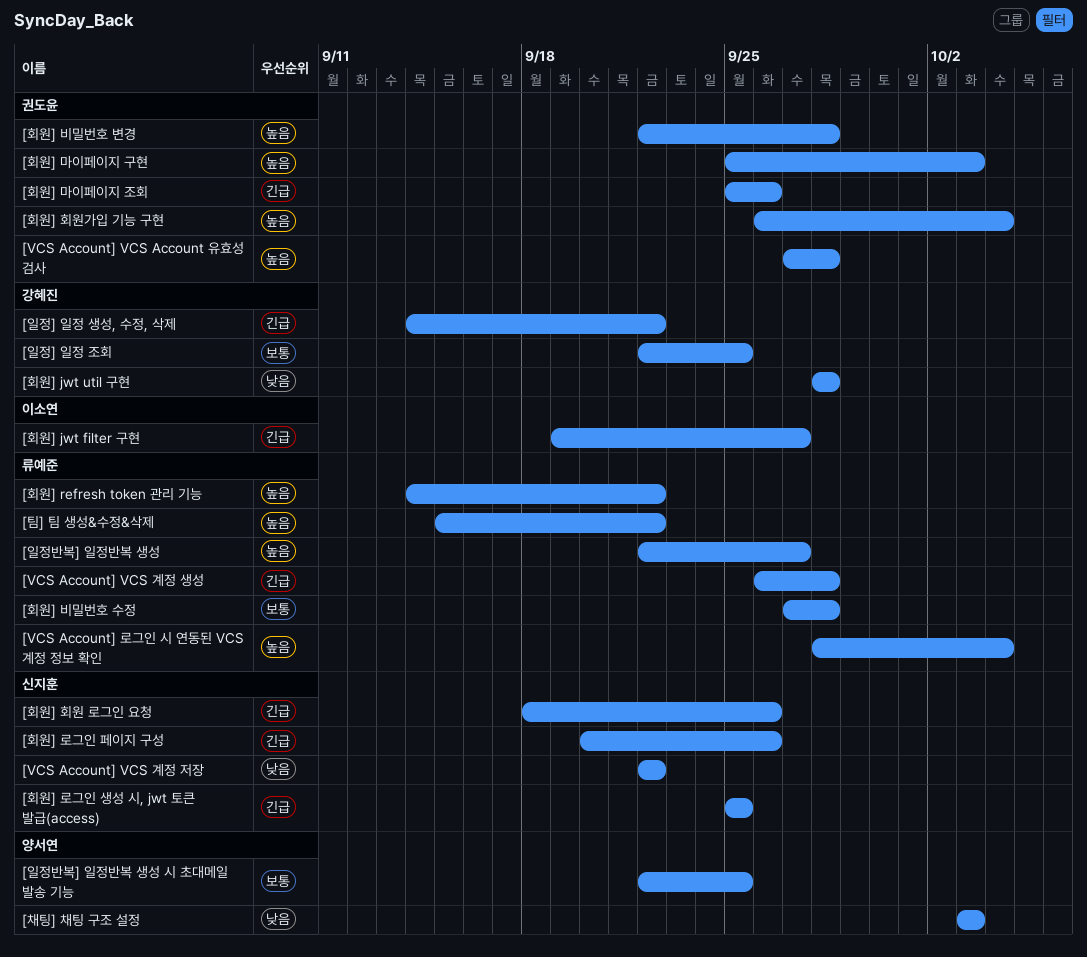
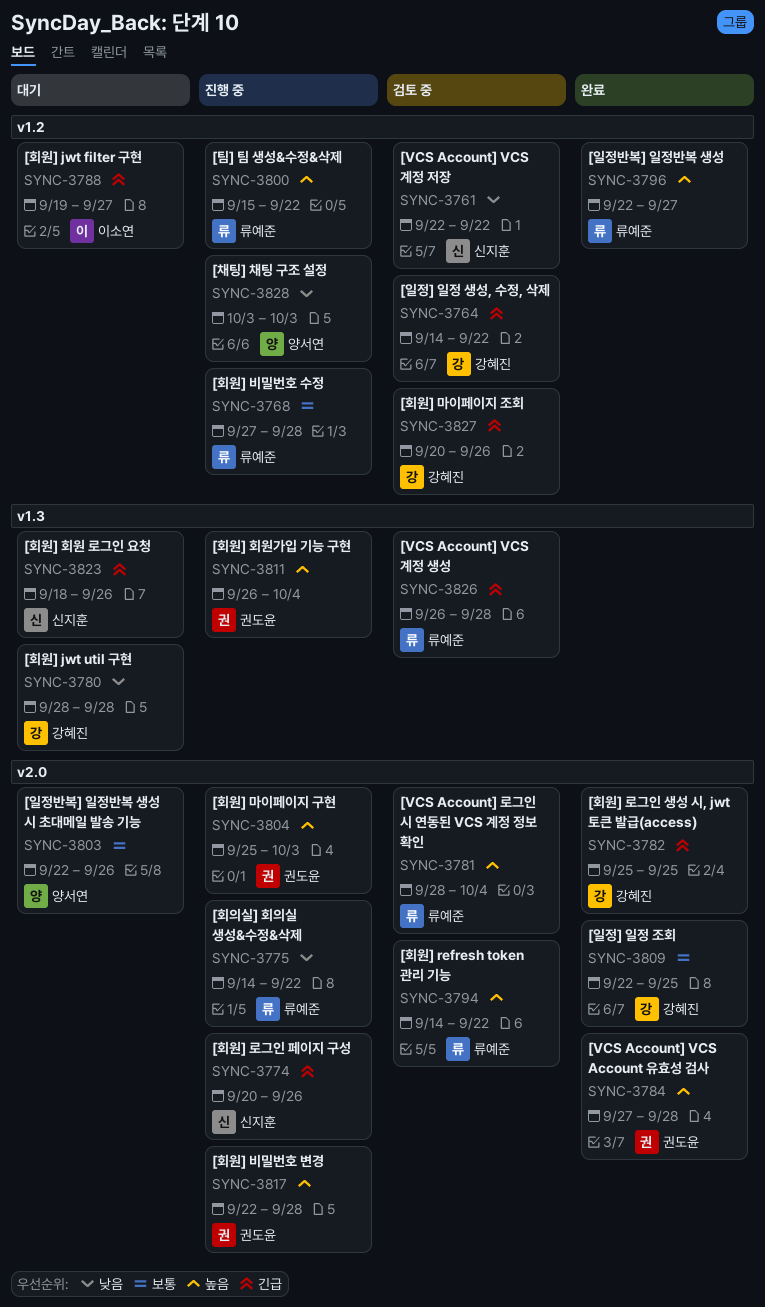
[일정반복] 일정반복 생성 시 초대메일 발송 기능, due: Sep 25 -> Sep 26
[회원] 로그인 생성 시, jwt 토큰 발급(access), owner: 신지훈 -> 강혜진
[회원] 마이페이지 조회, owner: 권도윤 -> 강혜진
[회원] 마이페이지 조회, start: Sep 25 -> Sep 20
[회의실] 회의실 생성&수정&삭제: none -> present

